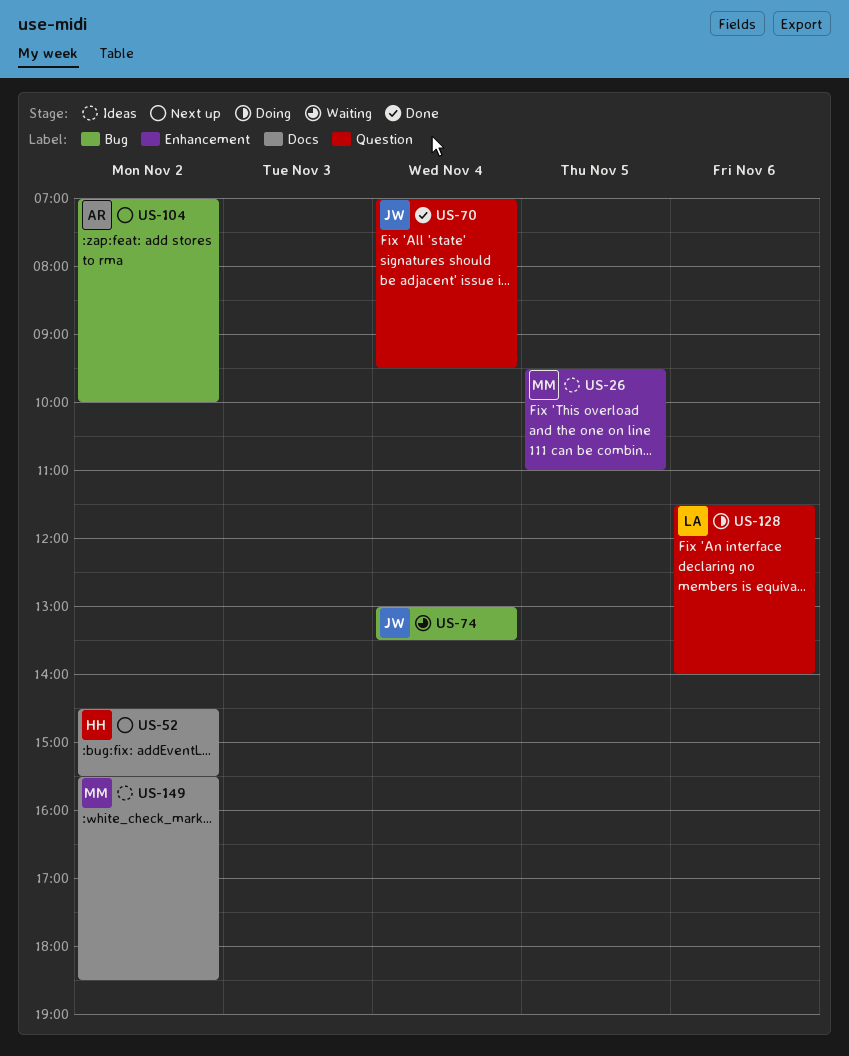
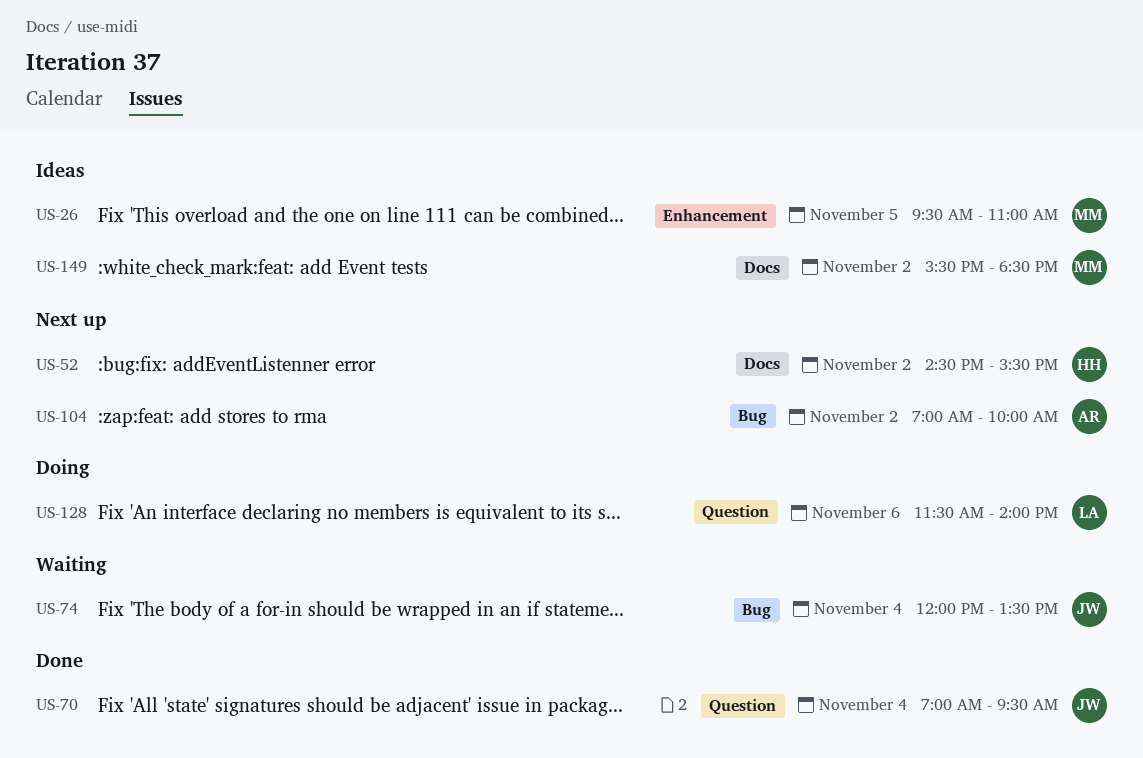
US-74, begins: 13:00 -> 12:00

